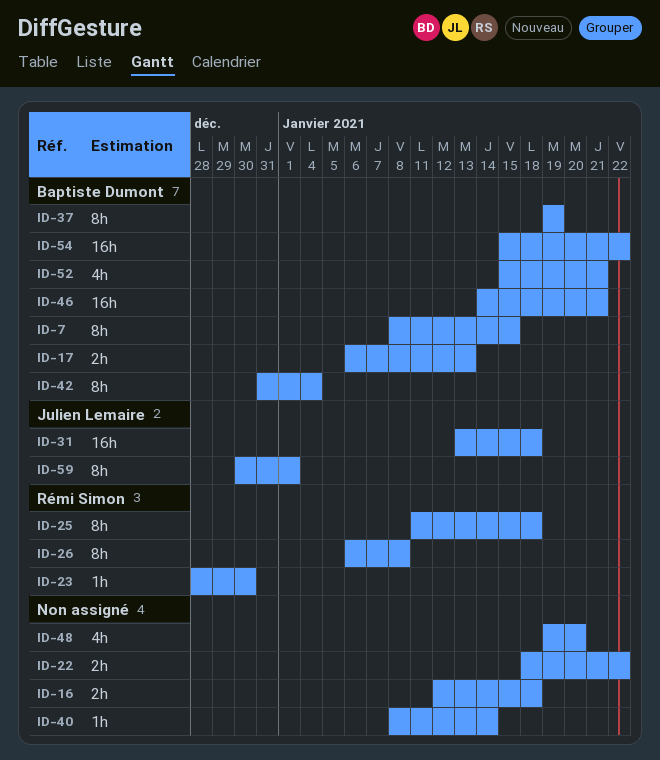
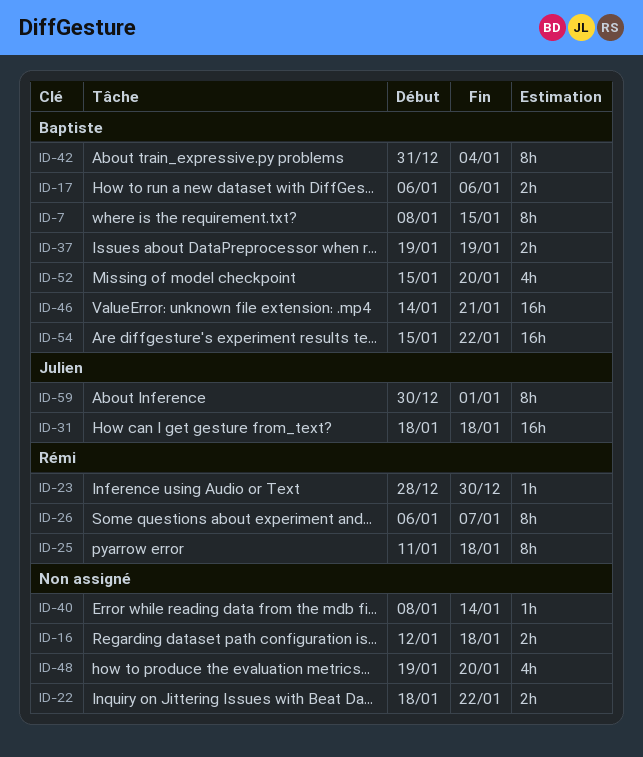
ID-17, due: Jan 13 -> Jan 6
ID-26, due: Jan 8 -> Jan 7
ID-31, start: Jan 13 -> Jan 18
ID-37, estimate: 8h -> 2h
ID-52, due: Jan 21 -> Jan 20

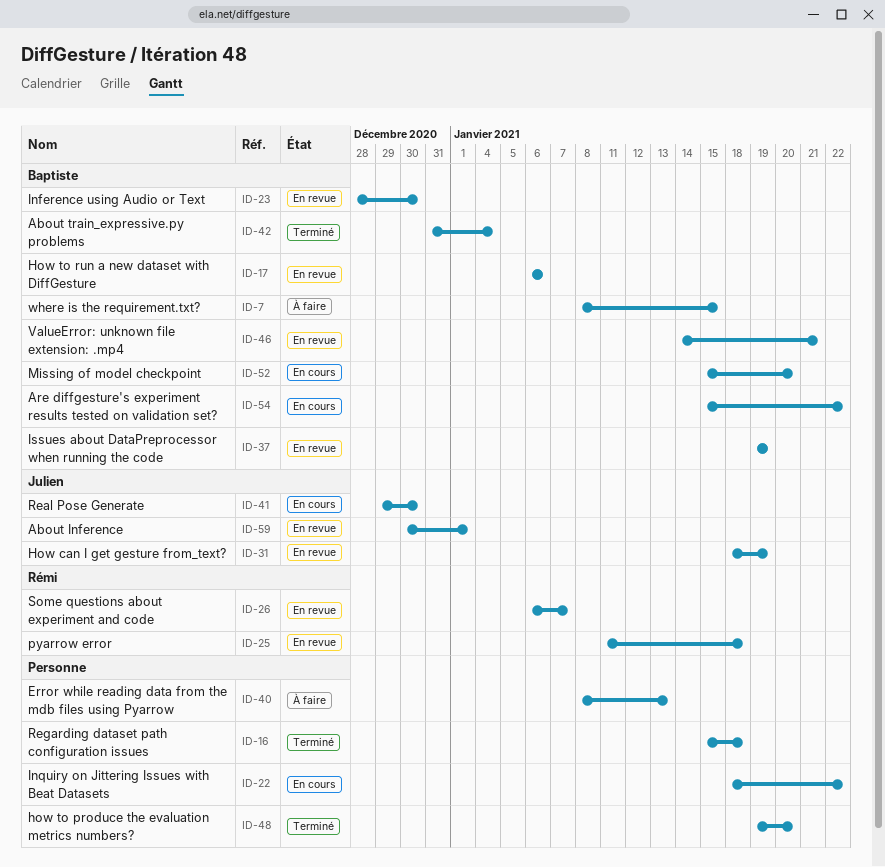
ID-16, start: Jan 12 -> Jan 15
ID-23, owner: Rémi -> Baptiste
ID-31, due: Jan 18 -> Jan 19
ID-40, due: Jan 14 -> Jan 13
ID-41: none -> present

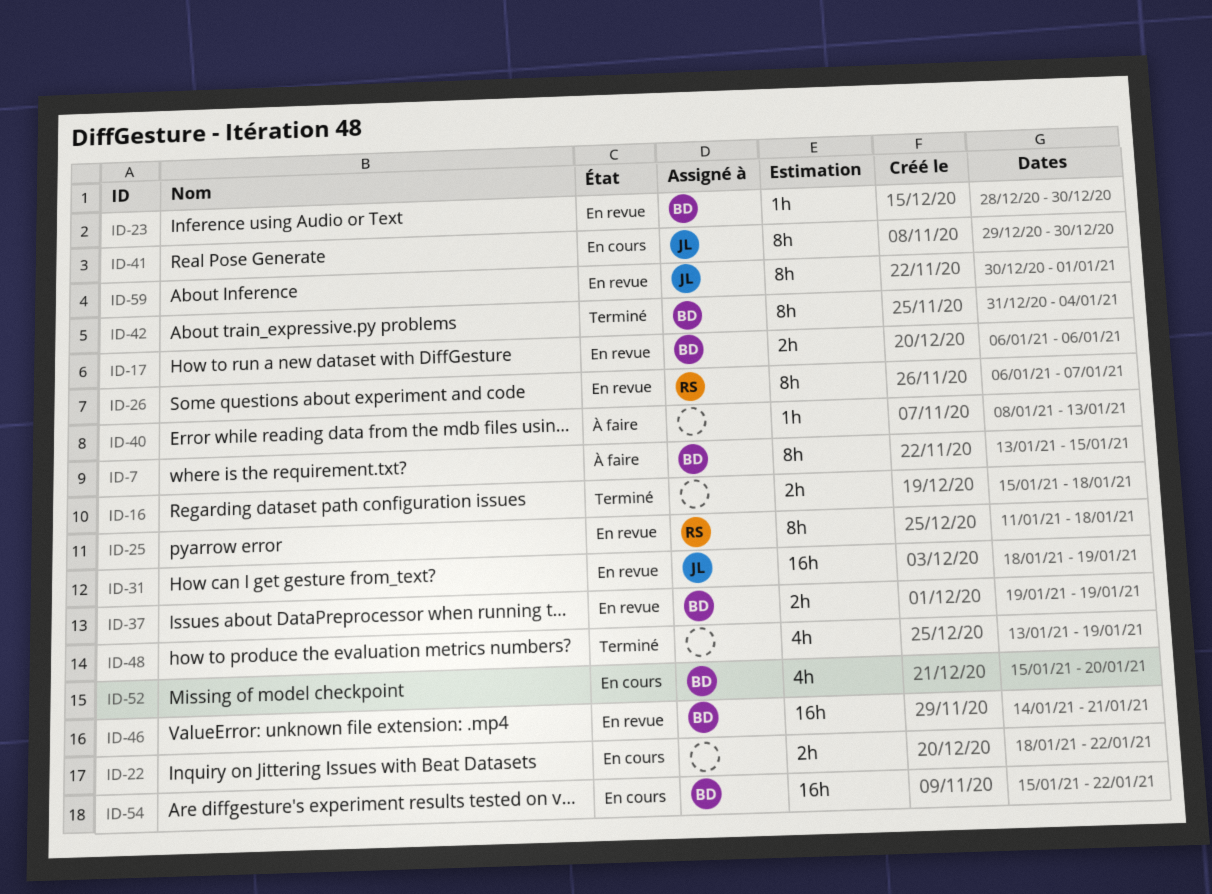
ID-7, start: Jan 8 -> Jan 13
ID-48, start: Jan 19 -> Jan 13
ID-48, due: Jan 20 -> Jan 19

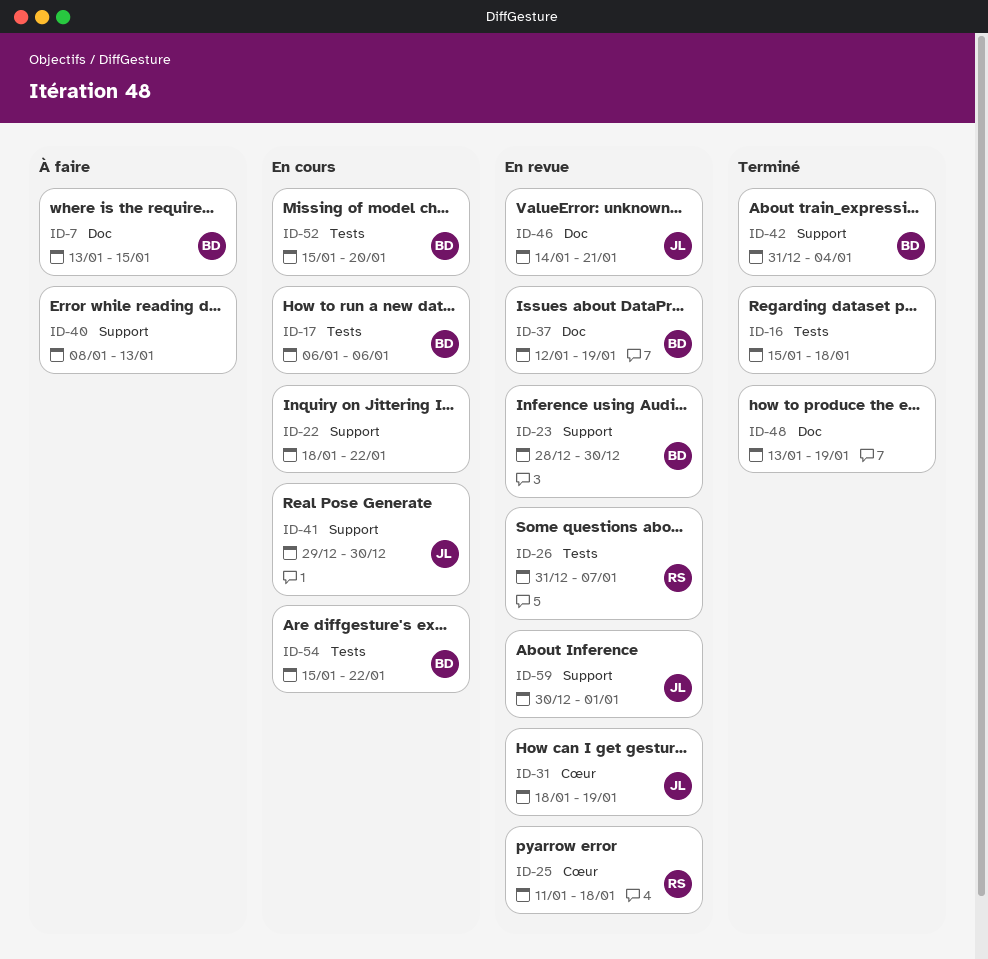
ID-17, status: En revue -> En cours
ID-26, start: Jan 6 -> Dec 31
ID-37, start: Jan 19 -> Jan 12
ID-46, owner: BD -> JL

